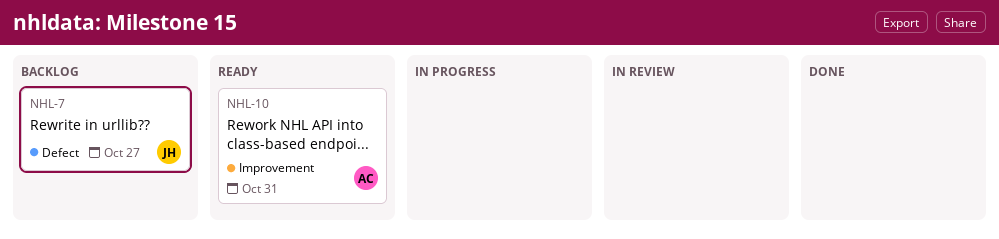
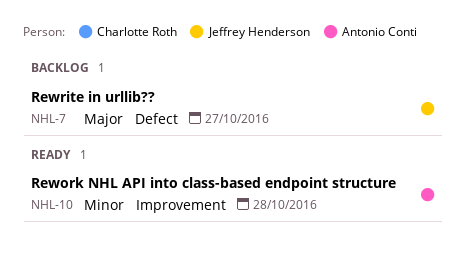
NHL-10, due: Oct 31 -> Oct 28

